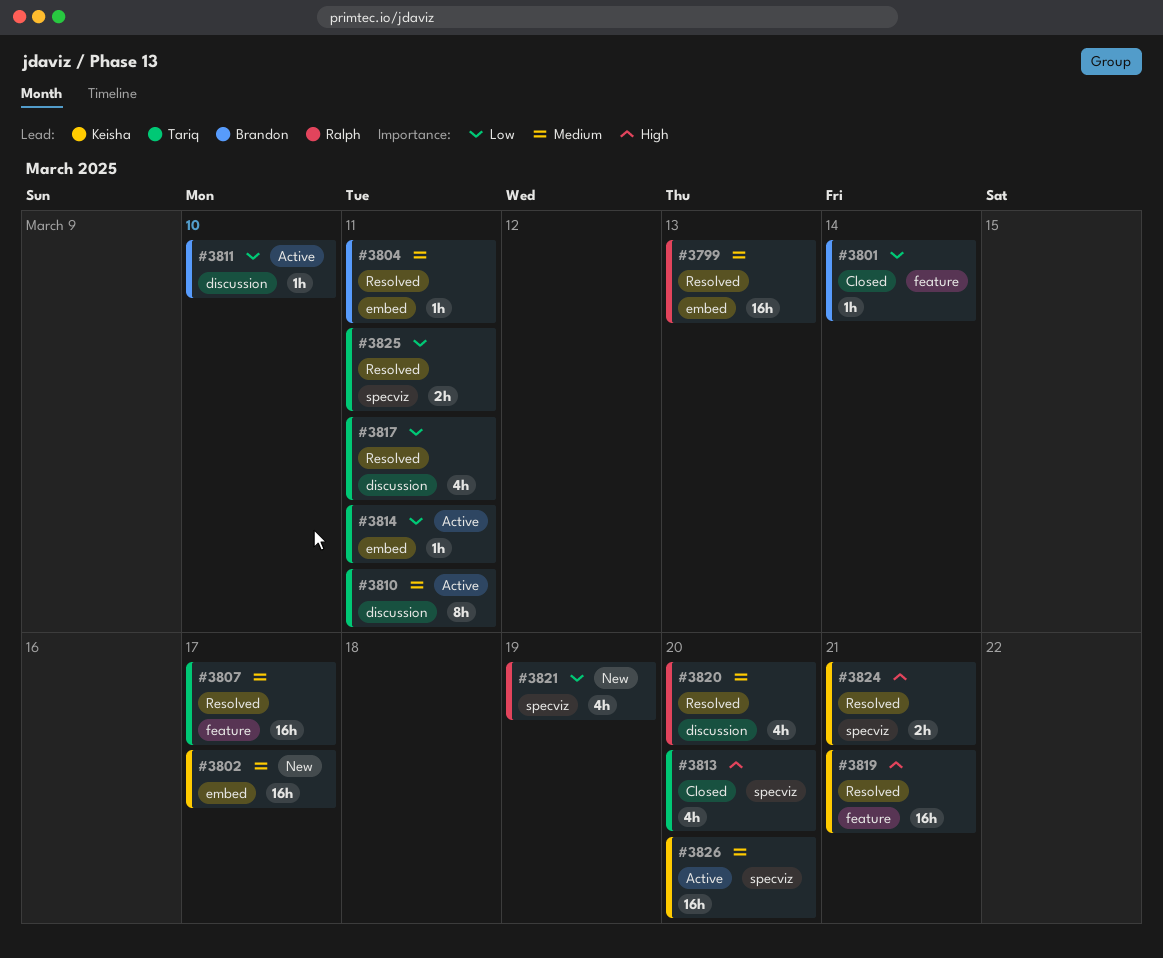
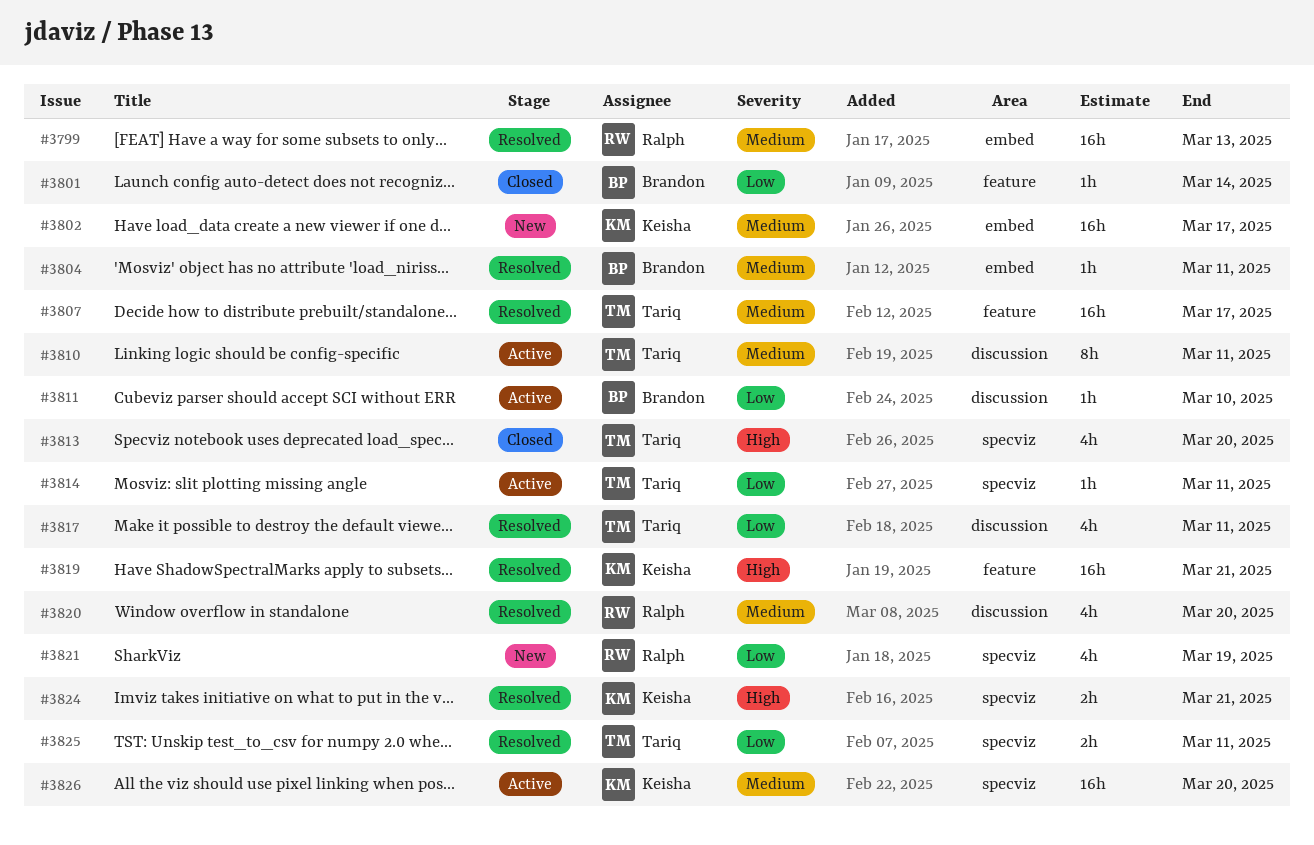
#3814, label: embed -> specviz

